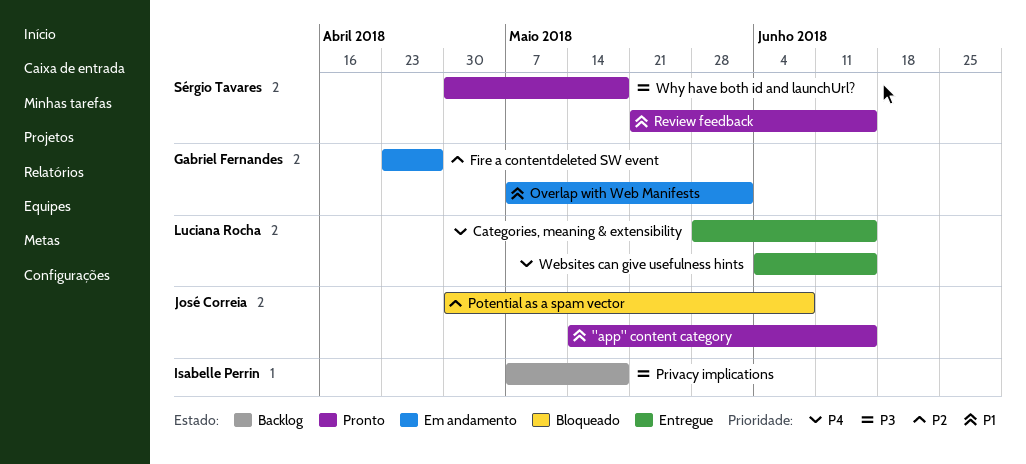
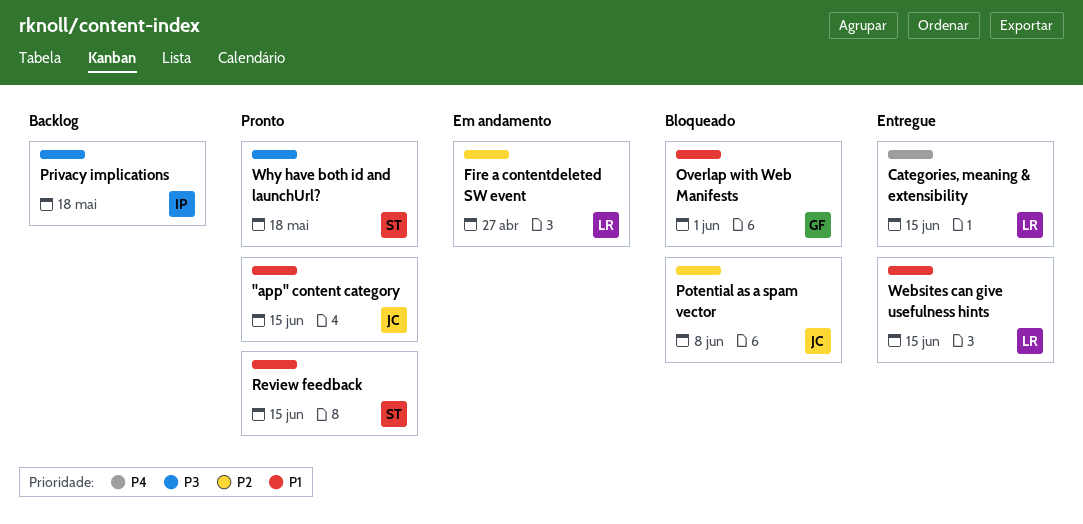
Fire a contentdeleted SW event, owner: Gabriel Fernandes -> Luciana Rocha
Overlap with Web Manifests, status: Em andamento -> Bloqueado
Websites can give usefulness hints, priority: P4 -> P1

